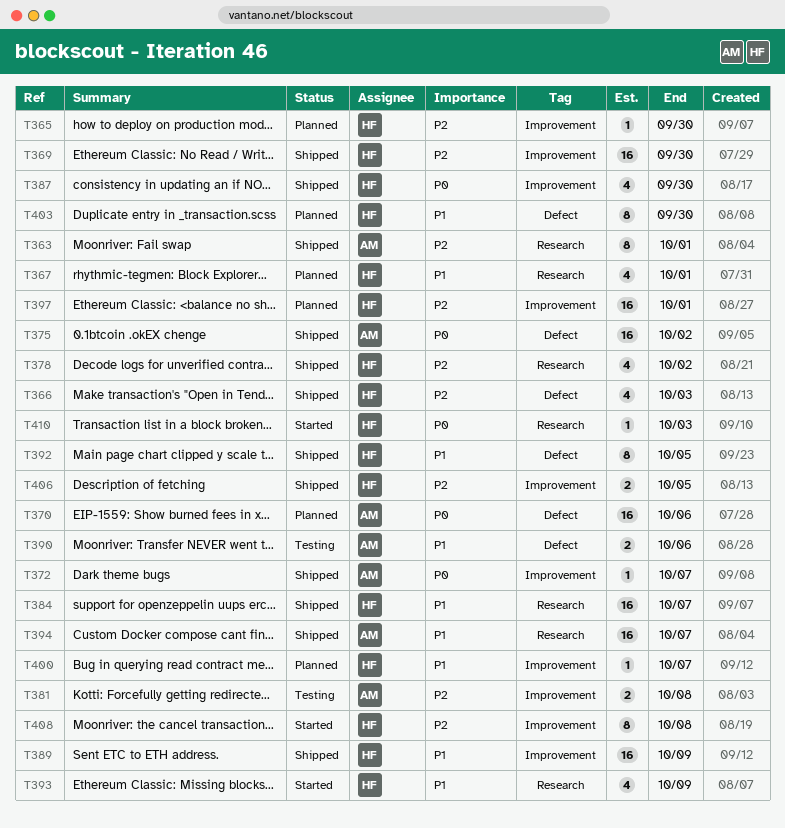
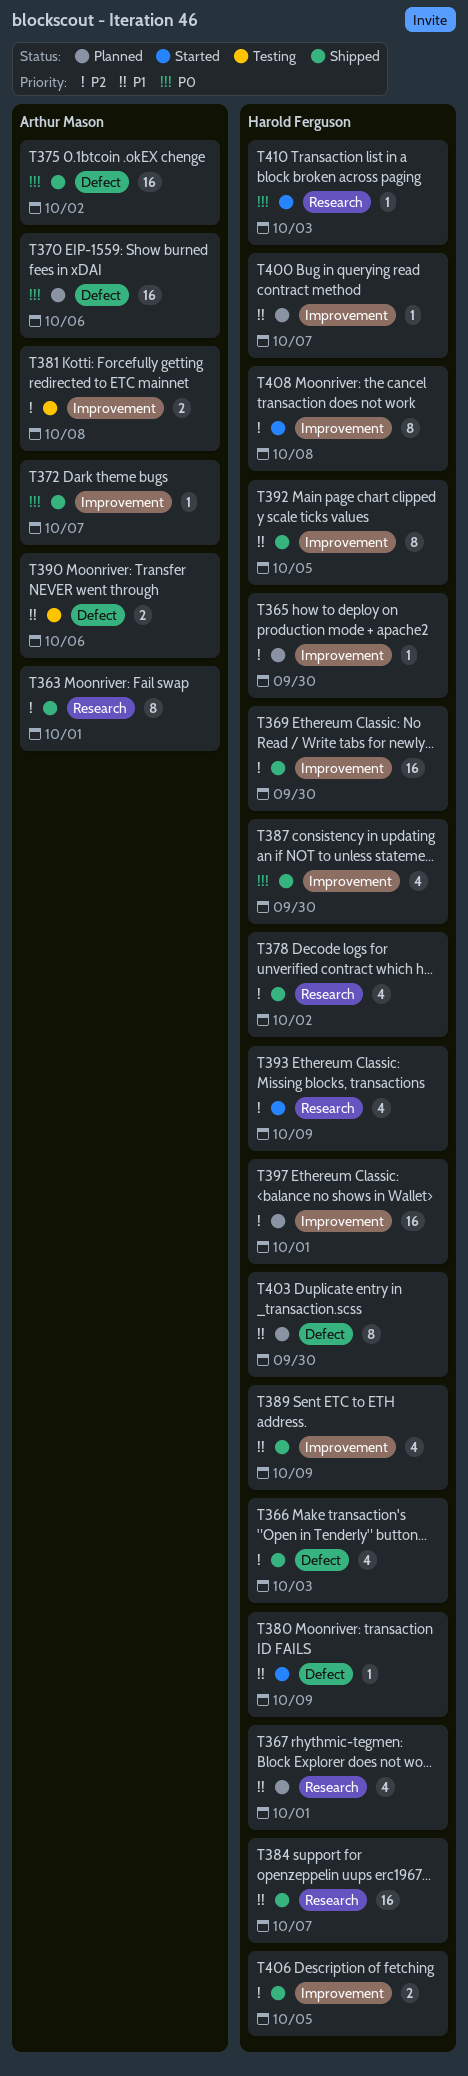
T380: none -> present
T389, estimate: 16 -> 4
T392, label: Defect -> Improvement
T393, priority: P1 -> P2
T394: present -> none

